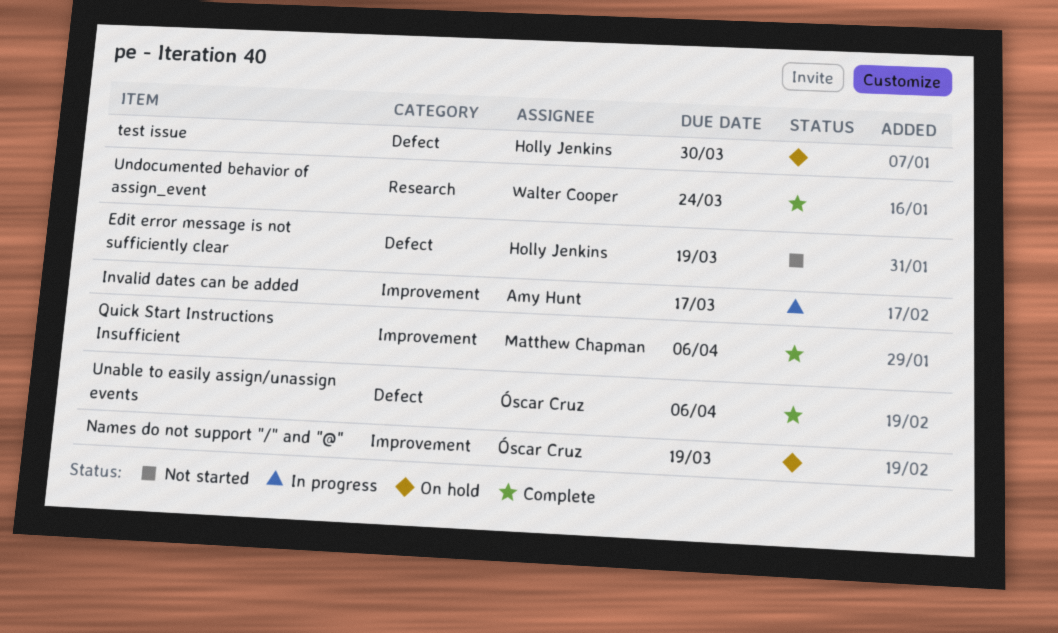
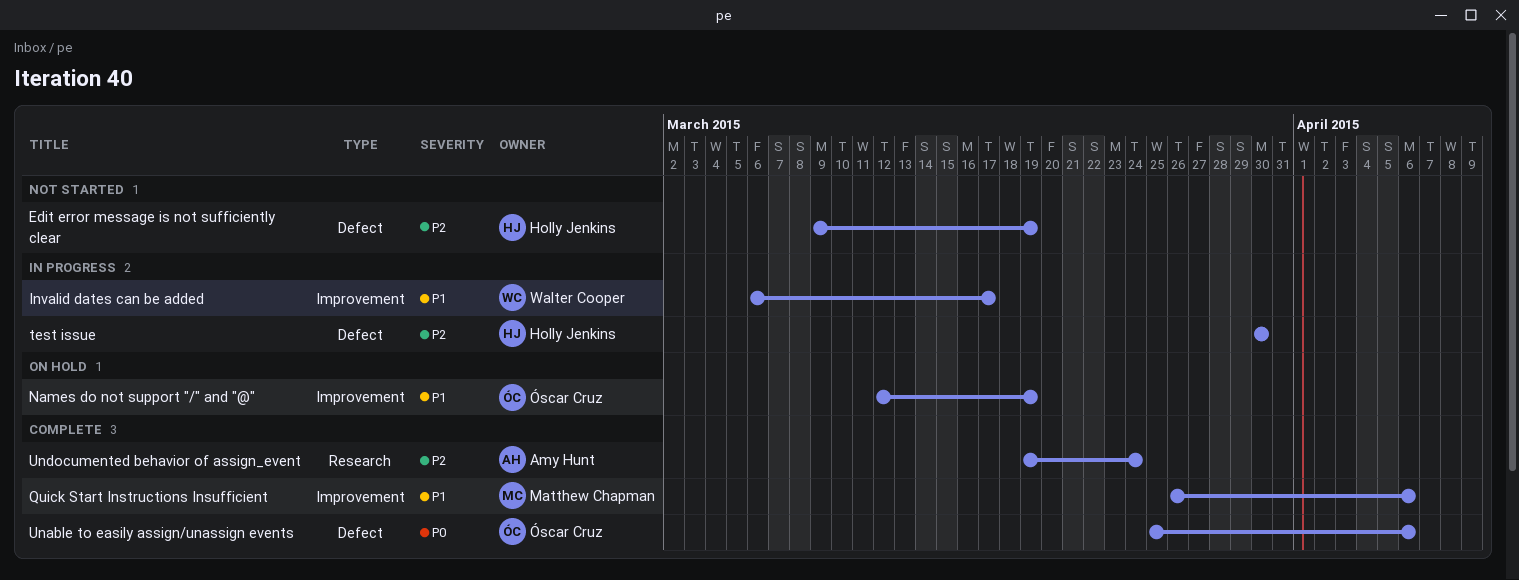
Invalid dates can be added, owner: Amy Hunt -> Walter Cooper
test issue, status: On hold -> In progress
Undocumented behavior of assign_event, owner: Walter Cooper -> Amy Hunt

